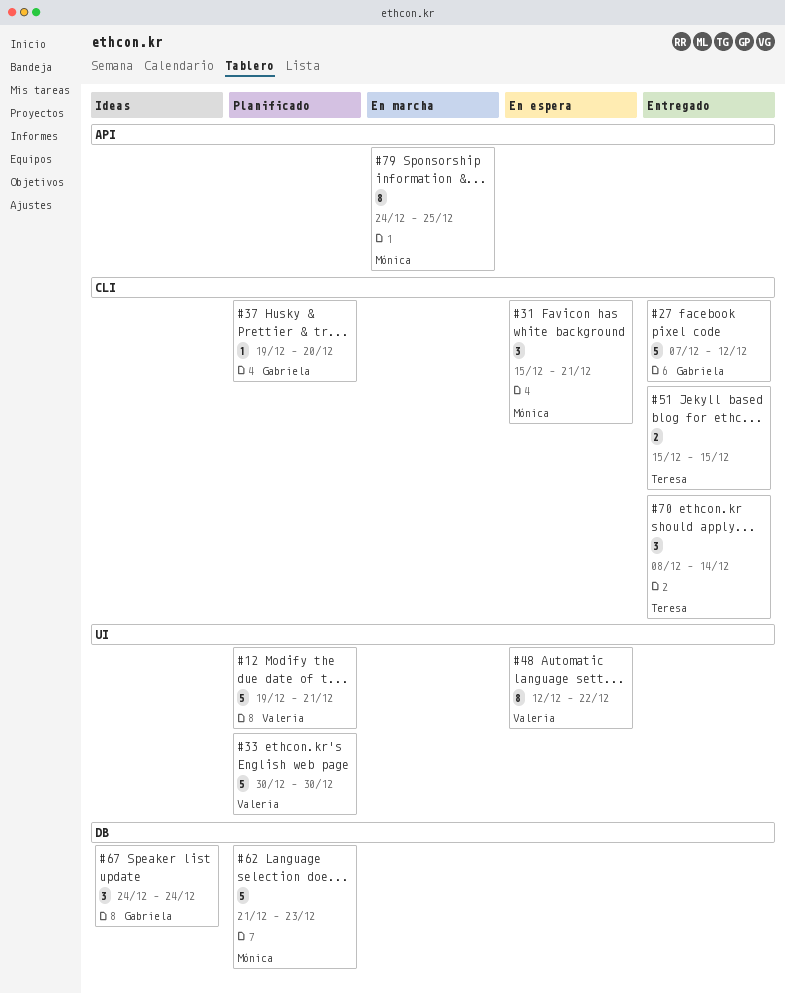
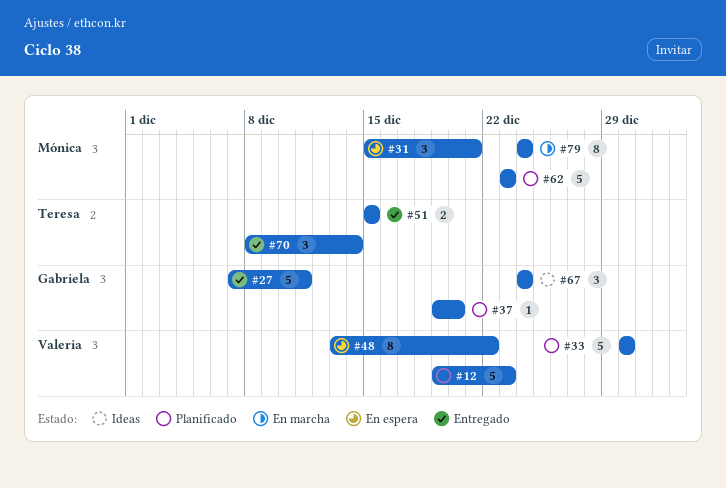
#12, due: Dec 21 -> Dec 23
#27, due: Dec 12 -> Dec 11
#48, start: Dec 12 -> Dec 13
#62, start: Dec 21 -> Dec 23
#79, due: Dec 25 -> Dec 24

